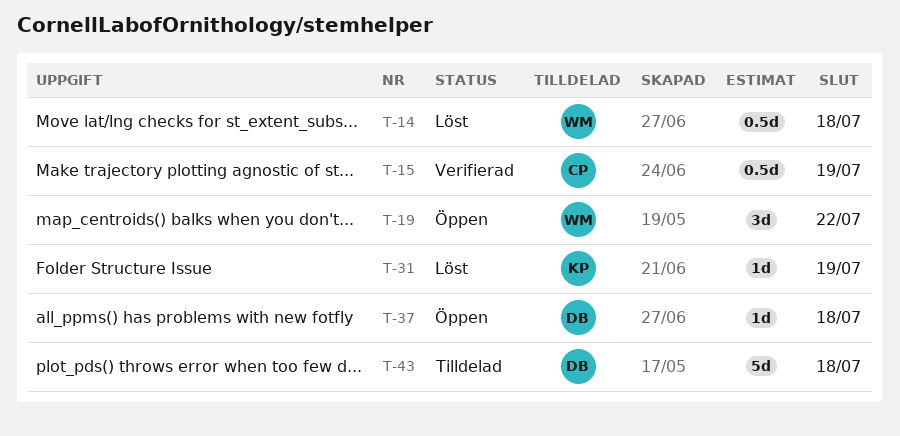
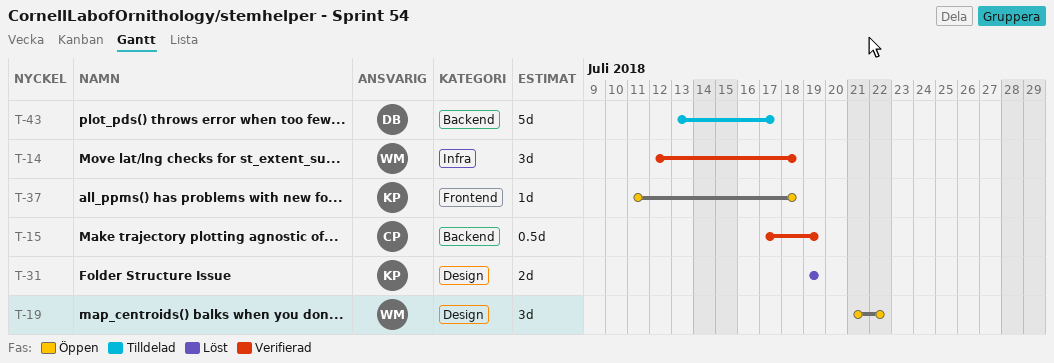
T-14, status: Löst -> Verifierad
T-14, estimate: 0.5d -> 3d
T-31, estimate: 1d -> 2d
T-37, owner: DB -> KP
T-43, due: Jul 18 -> Jul 17

